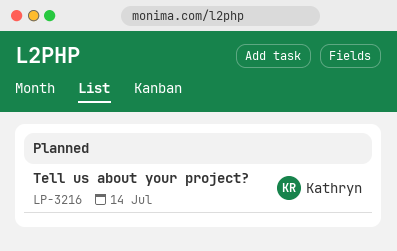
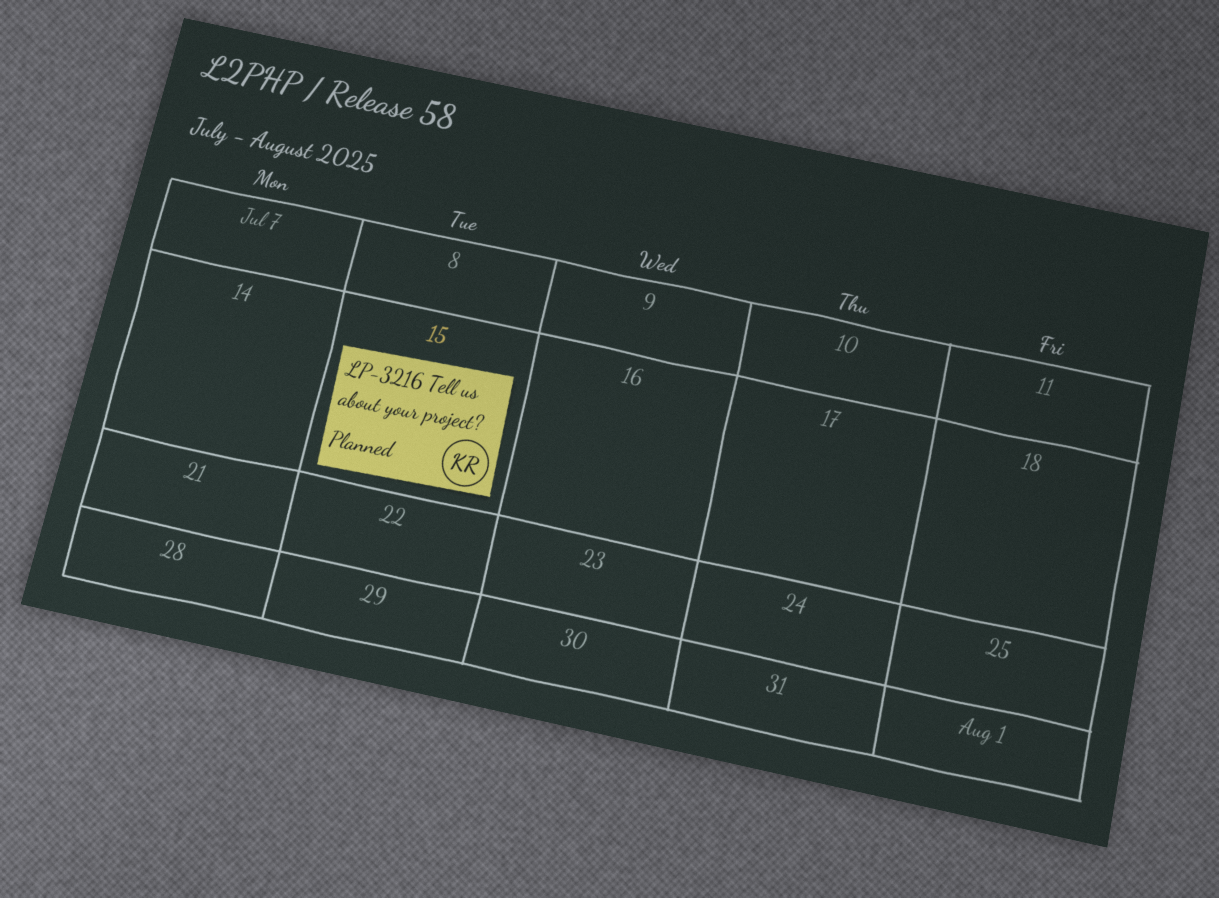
LP-3216, due: Jul 14 -> Jul 15

